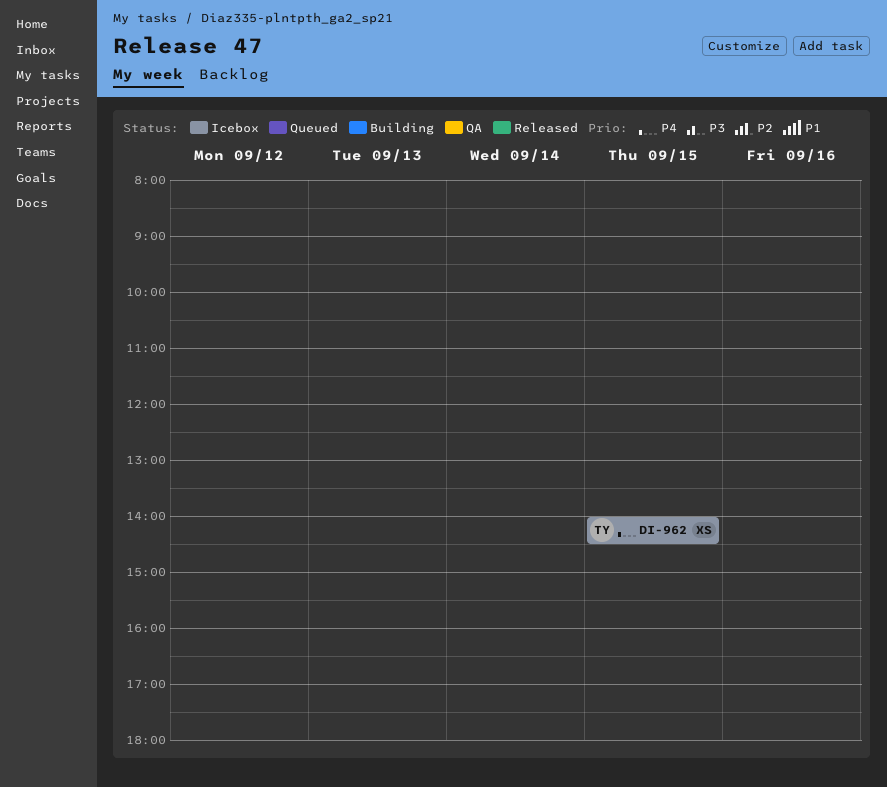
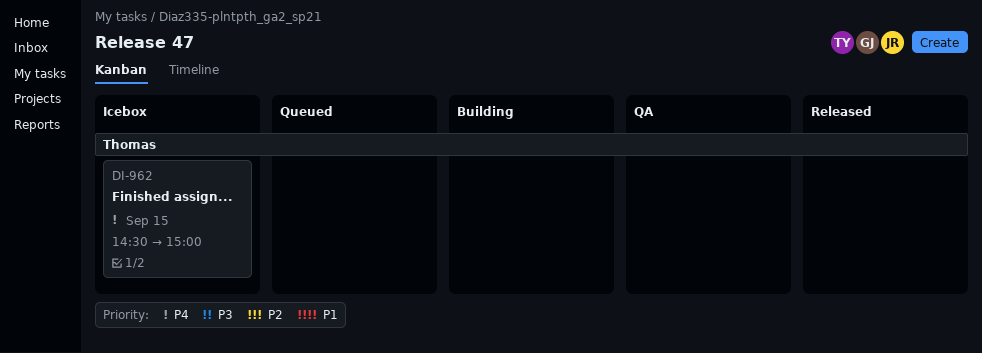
DI-962, begins: 14:00 -> 14:30
DI-962, ends: 14:30 -> 15:00

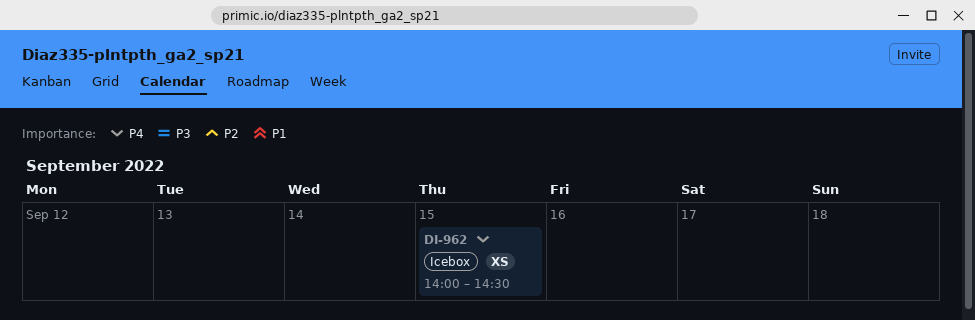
DI-962, begins: 14:30 -> 14:00
DI-962, ends: 15:00 -> 14:30

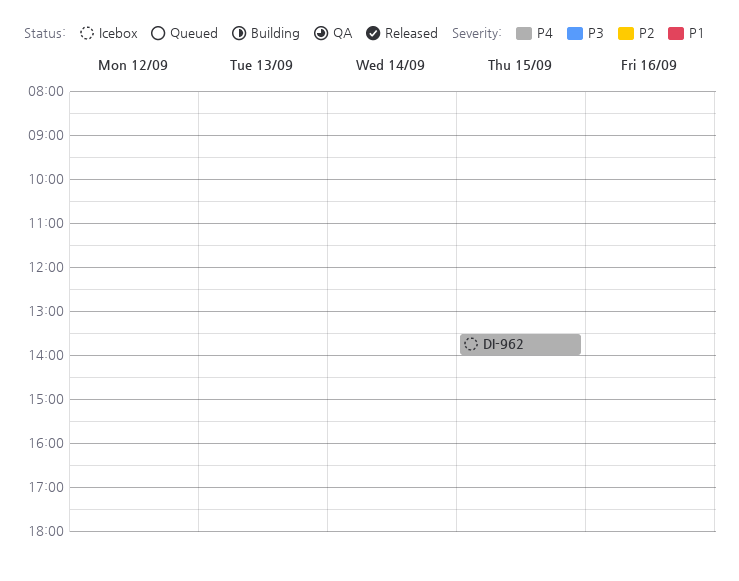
DI-962, begins: 14:00 -> 13:30
DI-962, ends: 14:30 -> 14:00

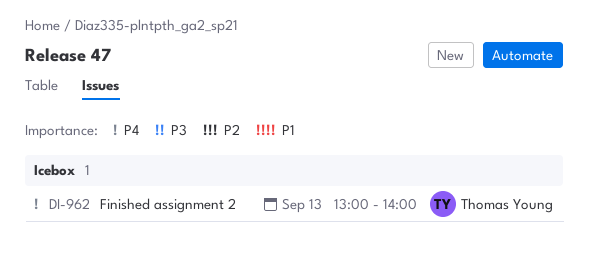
DI-962, day: Sep 15 -> Sep 13
DI-962, begins: 13:30 -> 13:00

